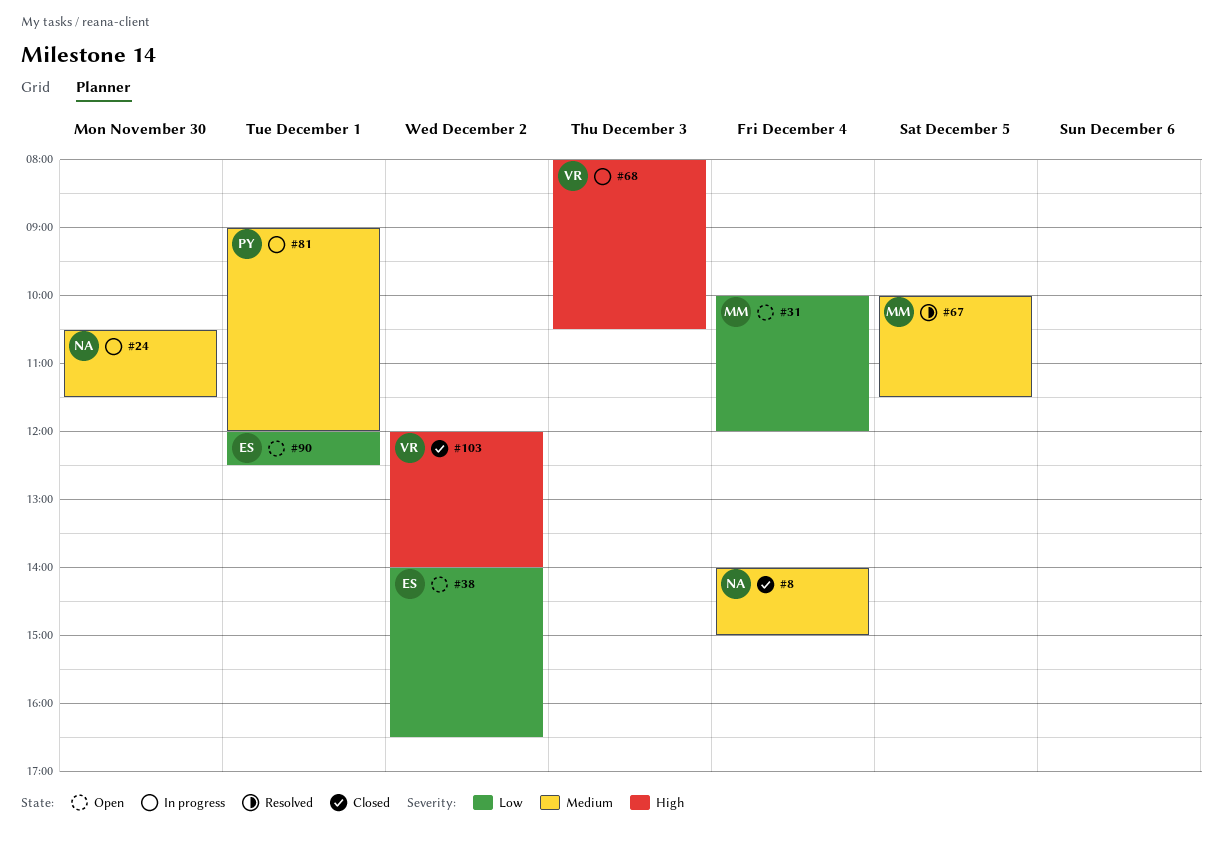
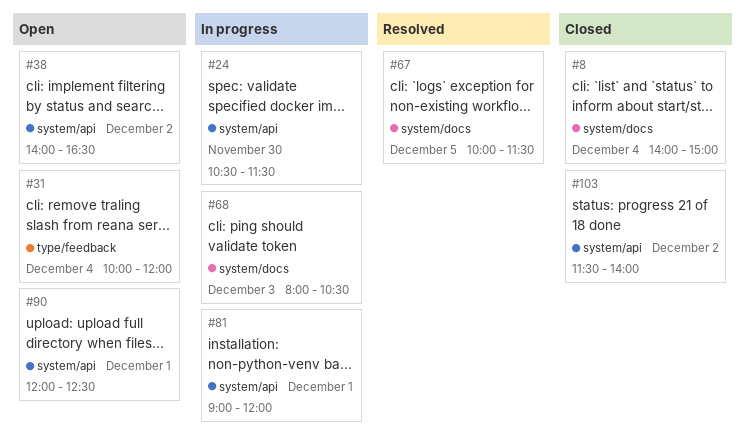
#103, begins: 12:00 -> 11:30

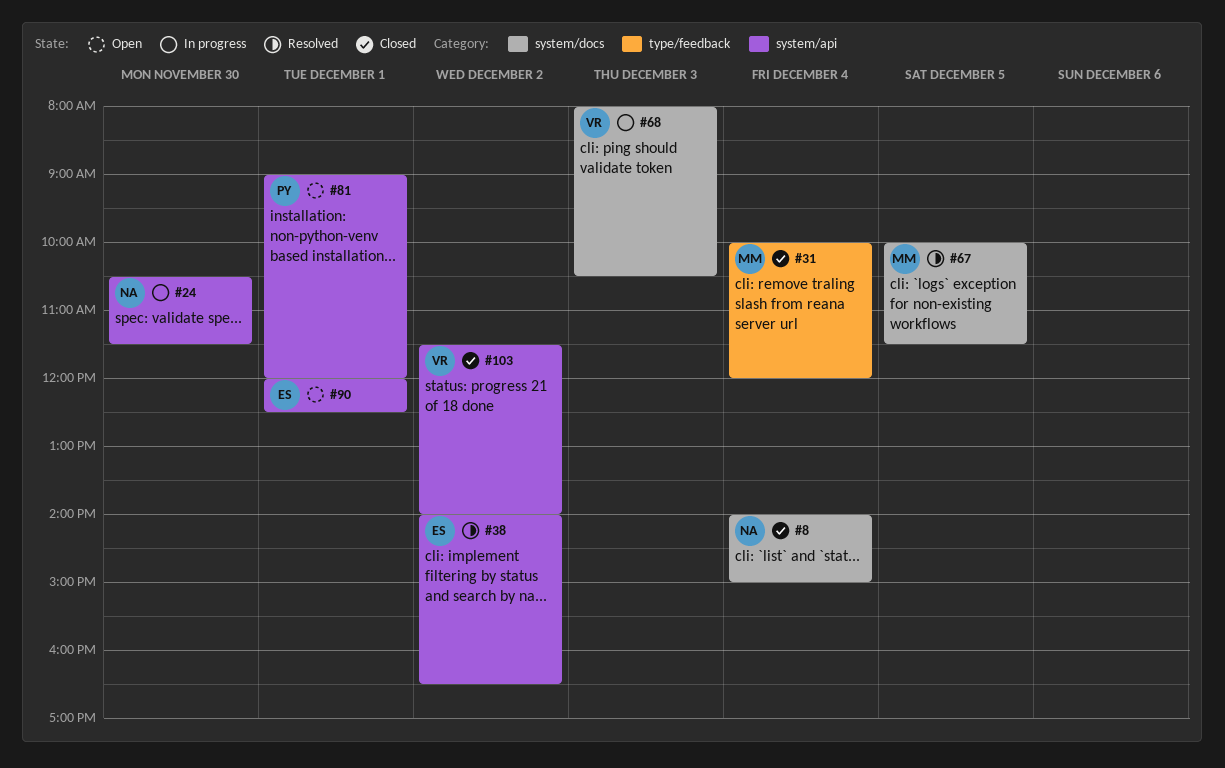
#31, status: Open -> Closed
#38, status: Open -> Resolved
#81, status: In progress -> Open

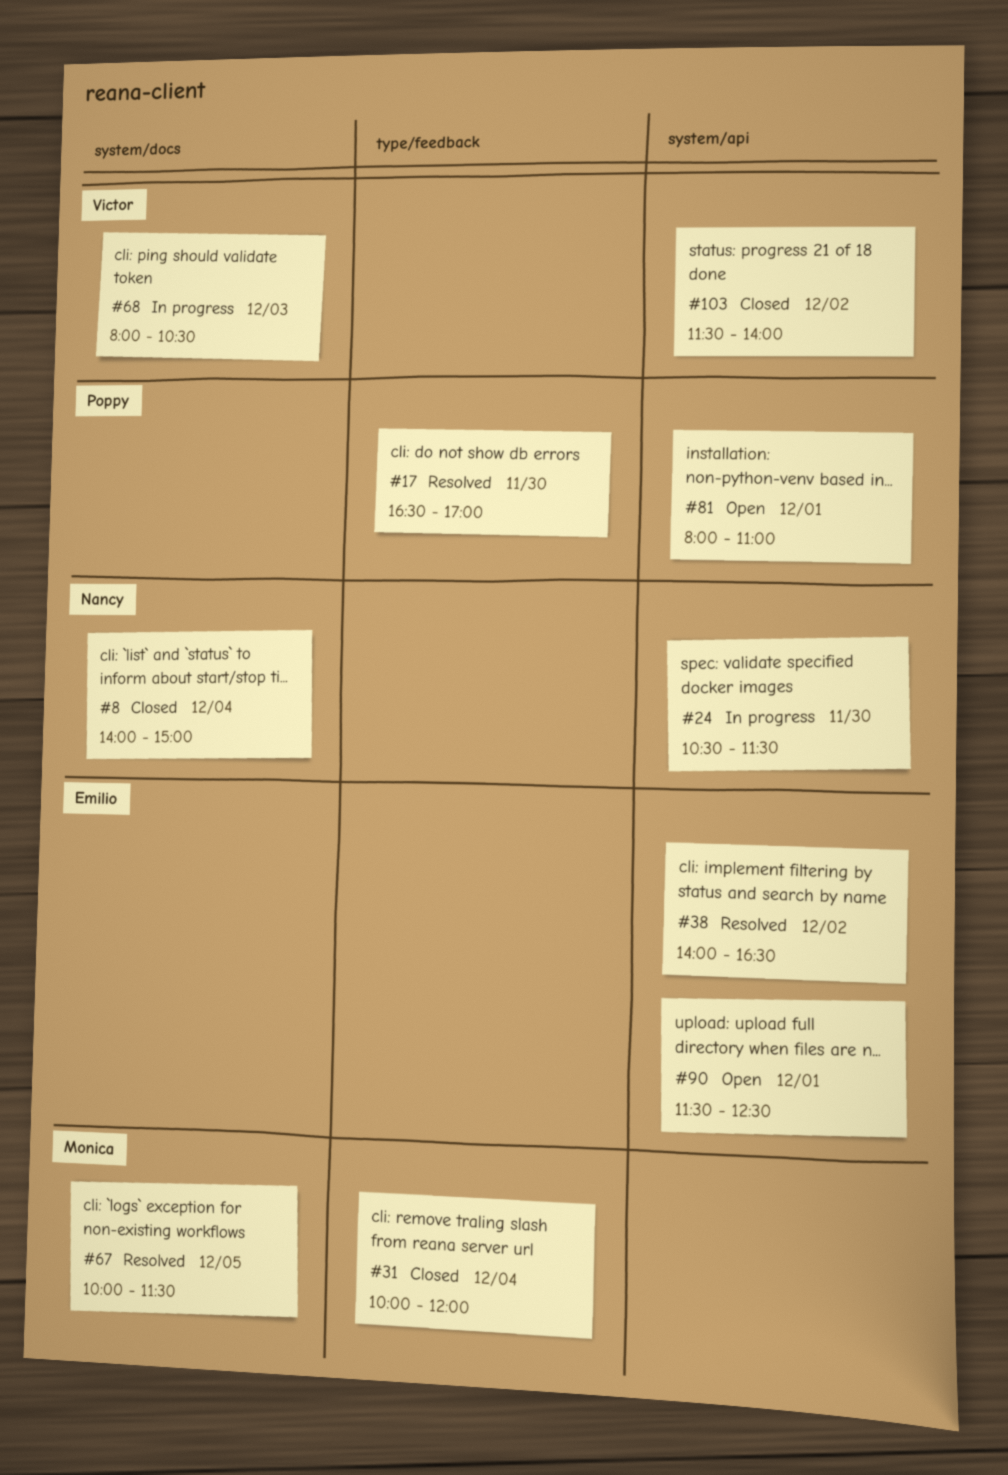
#17: none -> present
#81, begins: 09:00 -> 08:00
#81, ends: 12:00 -> 11:00
#90, begins: 12:00 -> 11:30

